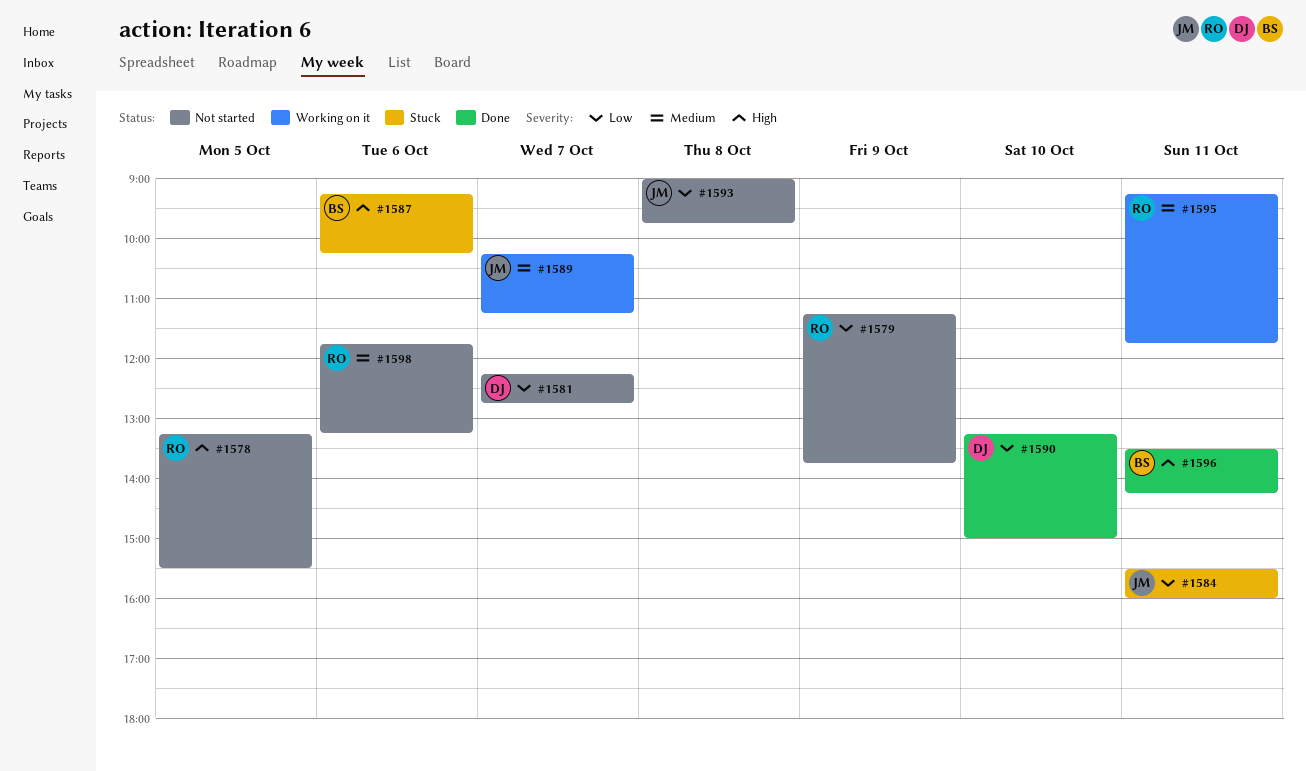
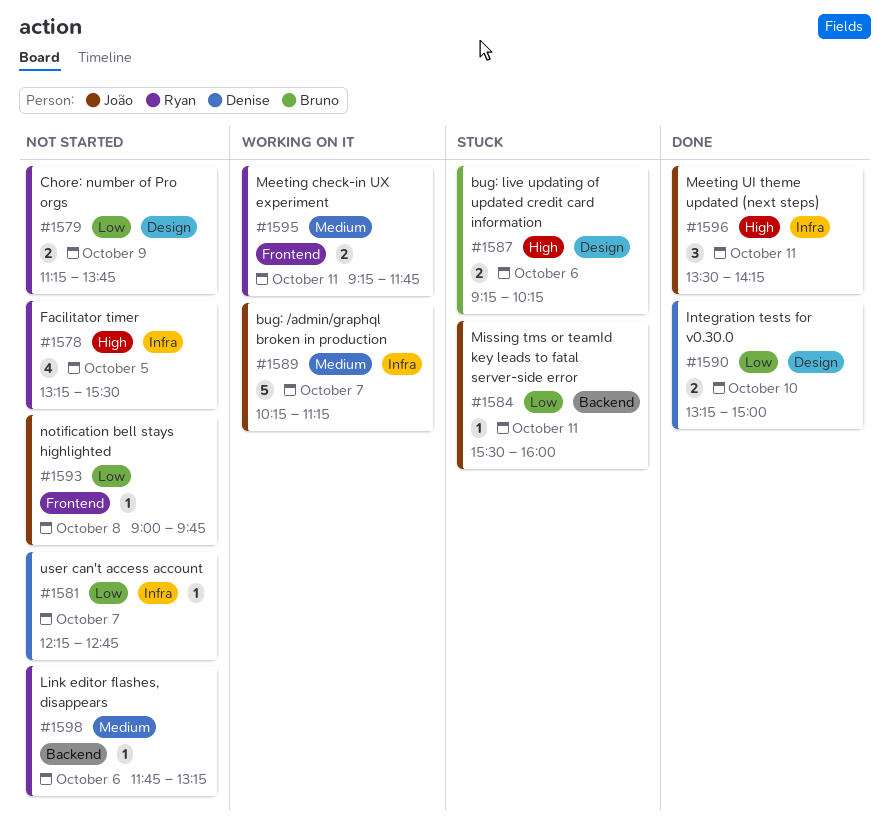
#1596, owner: Bruno -> João

